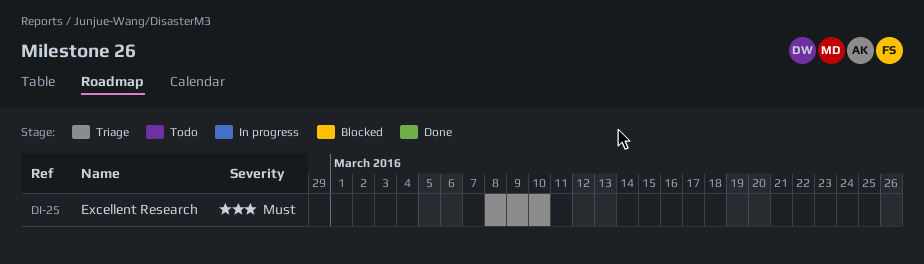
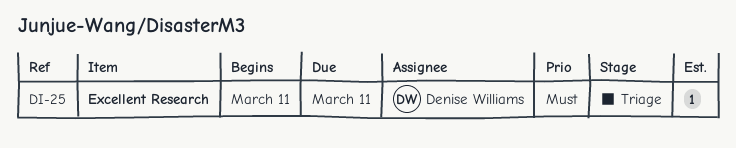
DI-25, start: Mar 8 -> Mar 11
DI-25, due: Mar 10 -> Mar 11

